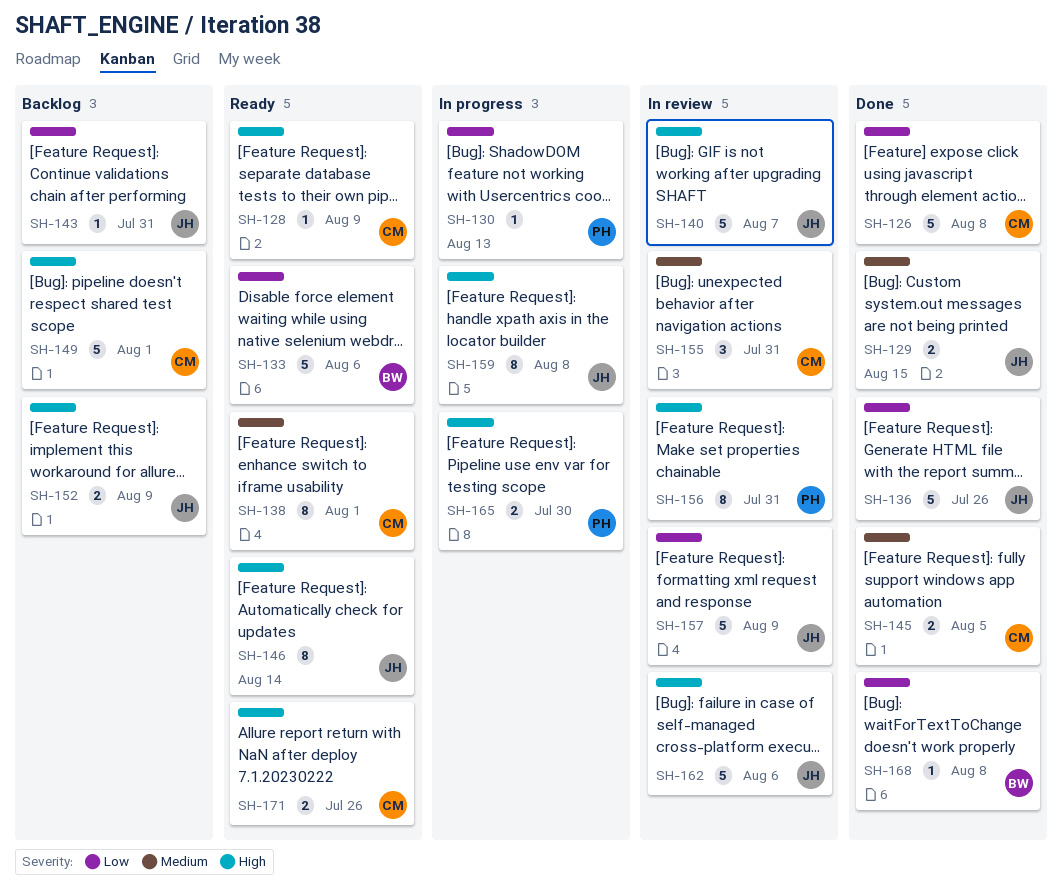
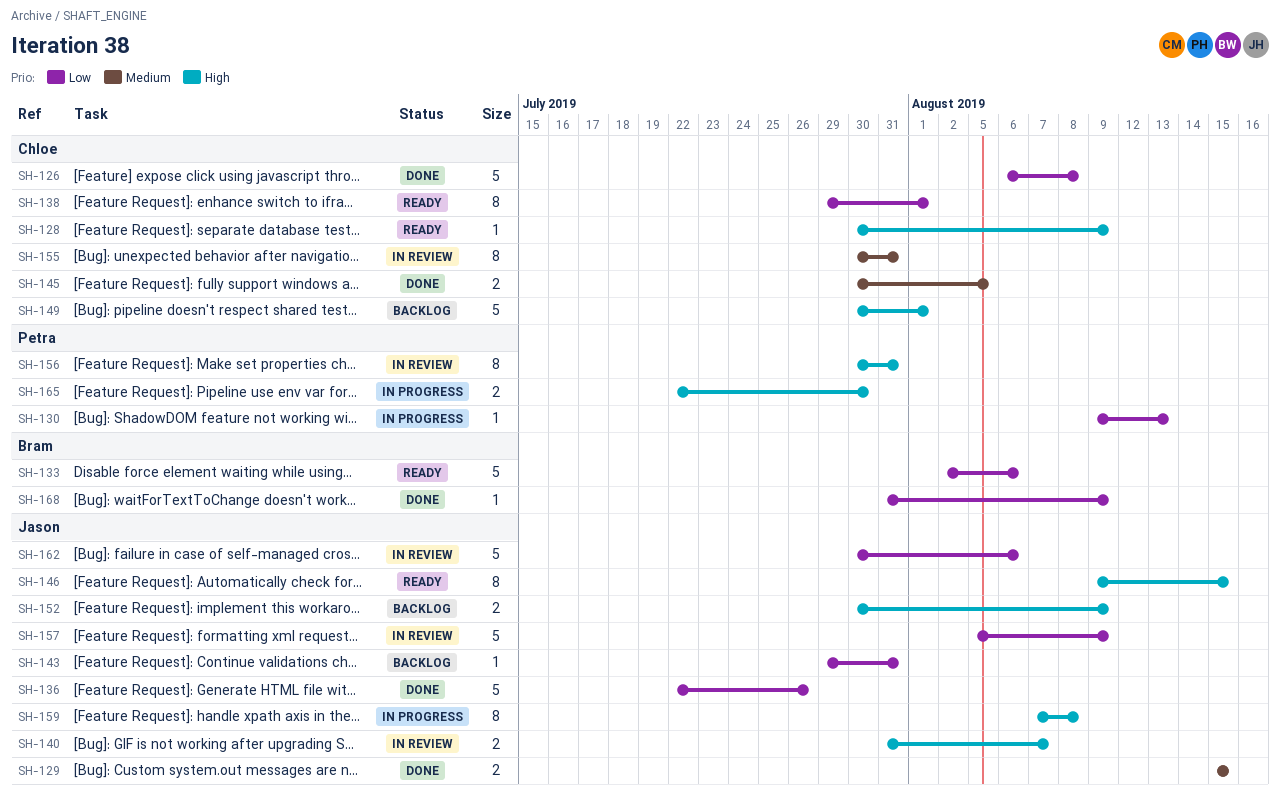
SH-138, priority: Medium -> Low
SH-140, estimate: 5 -> 2
SH-146, due: Aug 14 -> Aug 15
SH-155, estimate: 3 -> 8
SH-162, priority: High -> Low
SH-168, due: Aug 8 -> Aug 9
SH-171: present -> none

